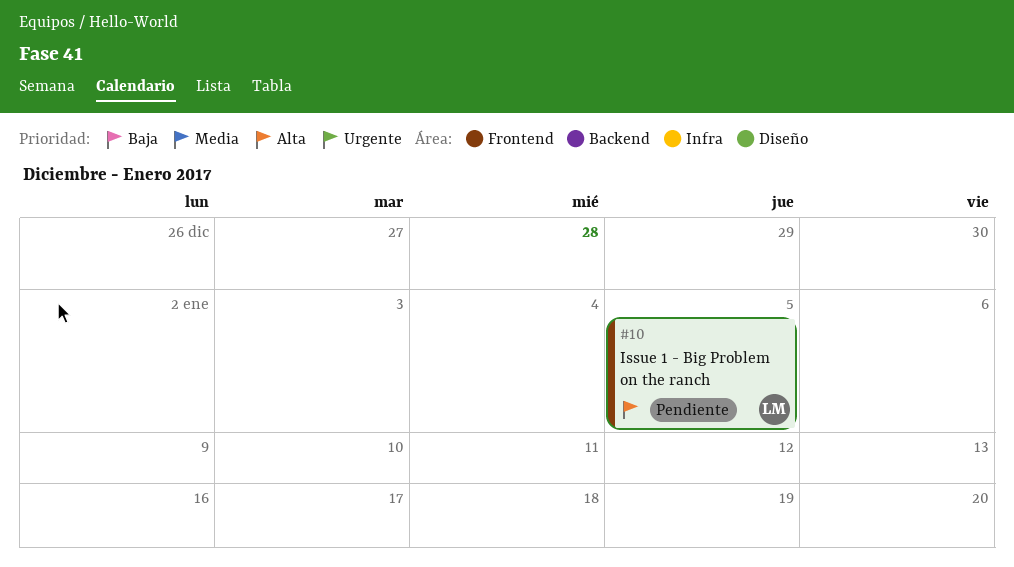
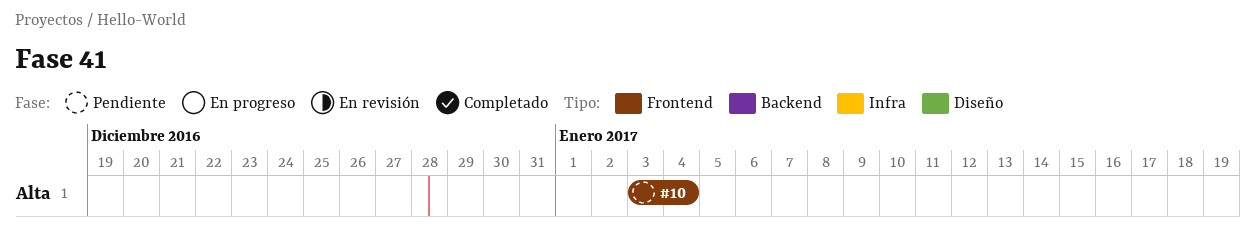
#10, due: Jan 5 -> Jan 4

